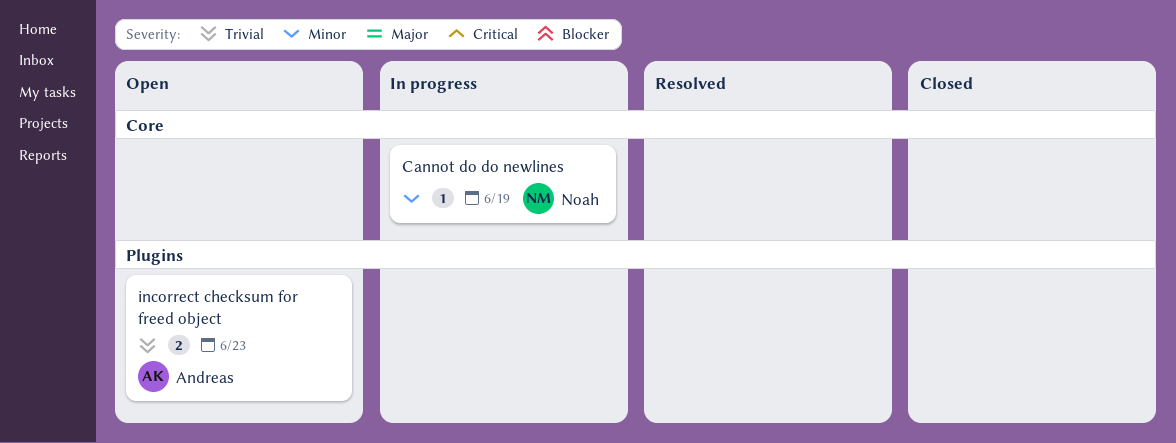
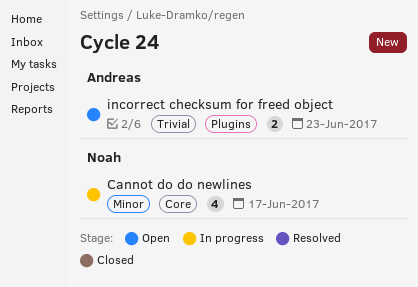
Cannot do do newlines, estimate: 1 -> 4
Cannot do do newlines, due: Jun 19 -> Jun 17

